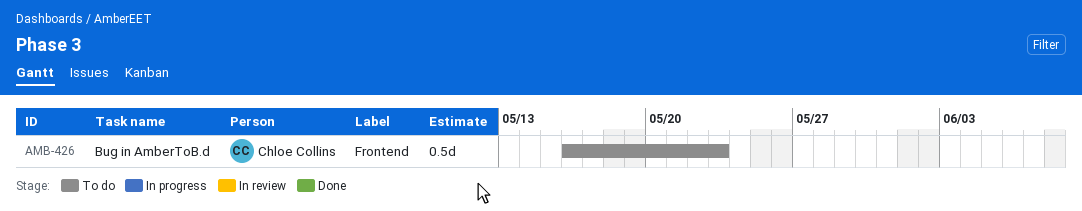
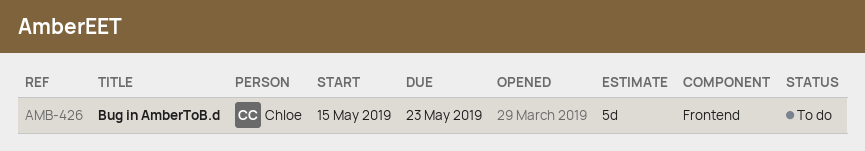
AMB-426, estimate: 0.5d -> 5d
AMB-426, start: May 16 -> May 15

